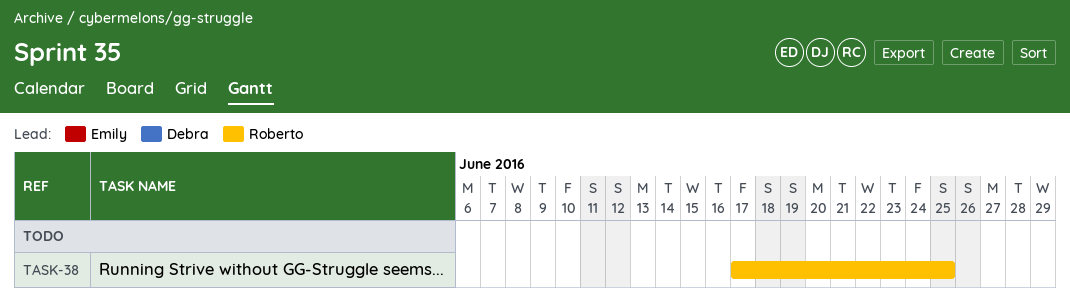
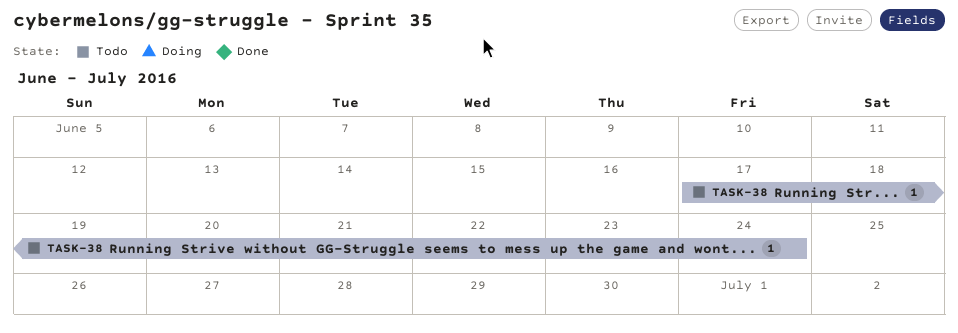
TASK-38, due: Jun 25 -> Jun 24

